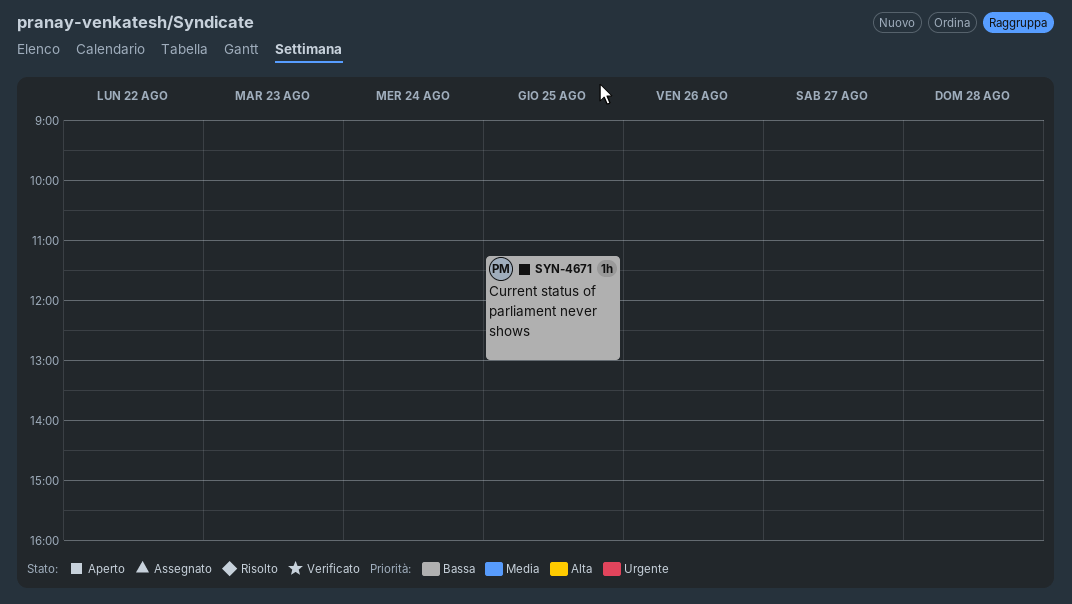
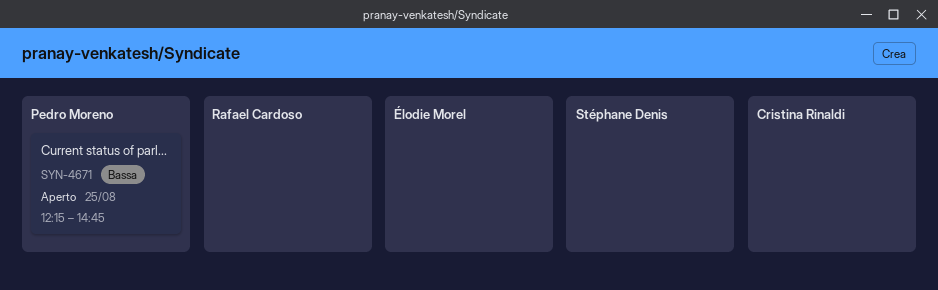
SYN-4671, begins: 11:15 -> 12:15
SYN-4671, ends: 13:00 -> 14:45

